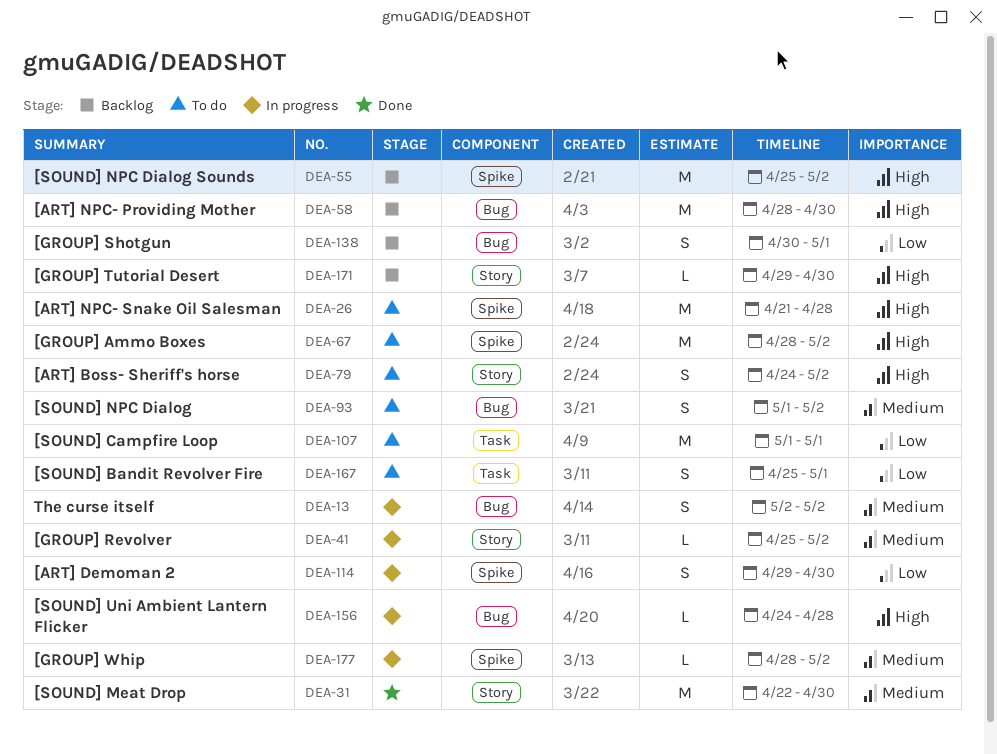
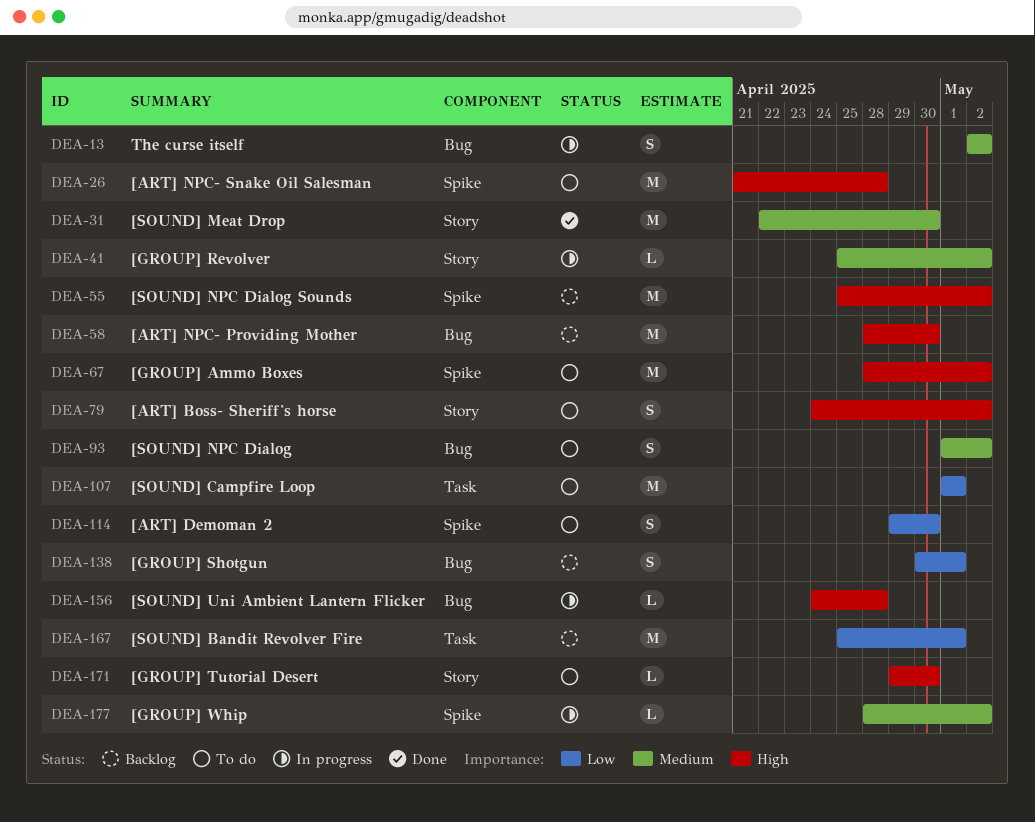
DEA-114, status: In progress -> To do
DEA-167, status: To do -> Backlog
DEA-167, estimate: S -> M
DEA-171, status: Backlog -> To do

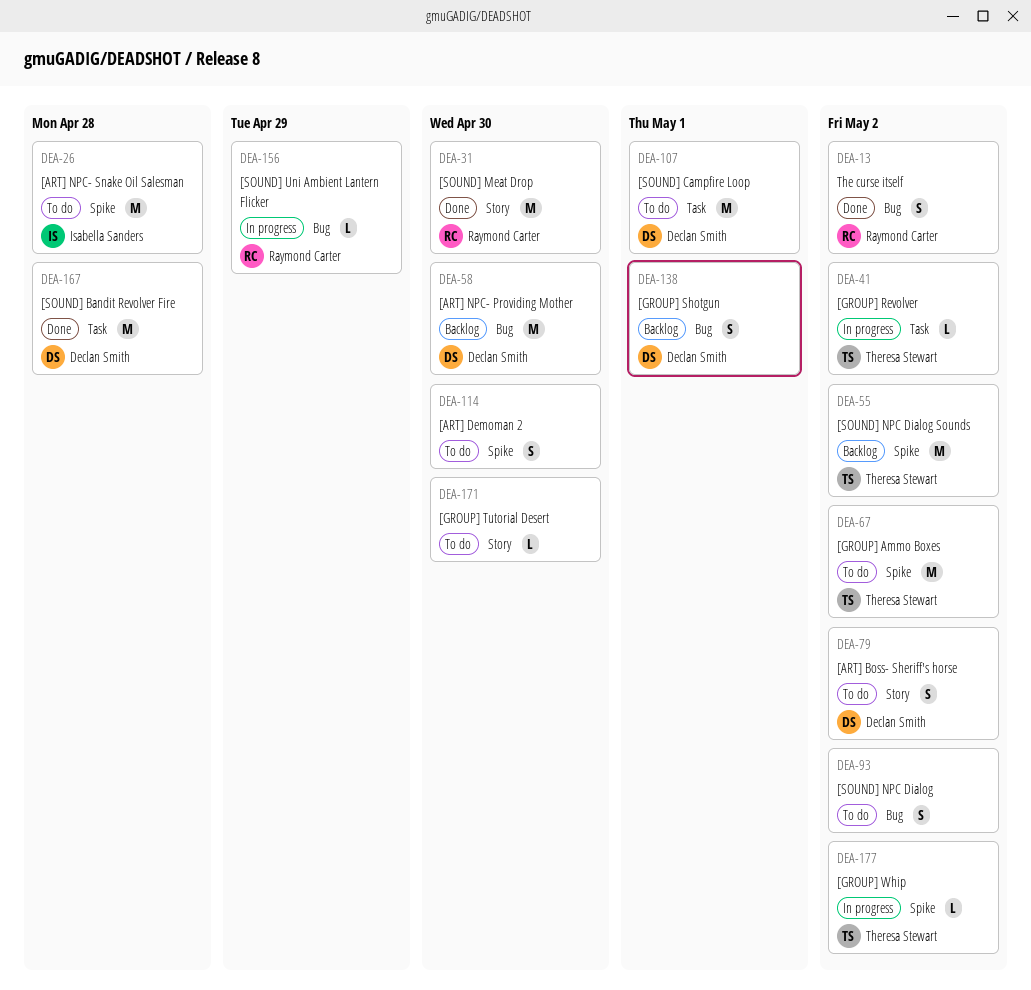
DEA-13, status: In progress -> Done
DEA-41, label: Story -> Task
DEA-156, due: Apr 28 -> Apr 29
DEA-167, status: Backlog -> Done
DEA-167, due: May 1 -> Apr 28

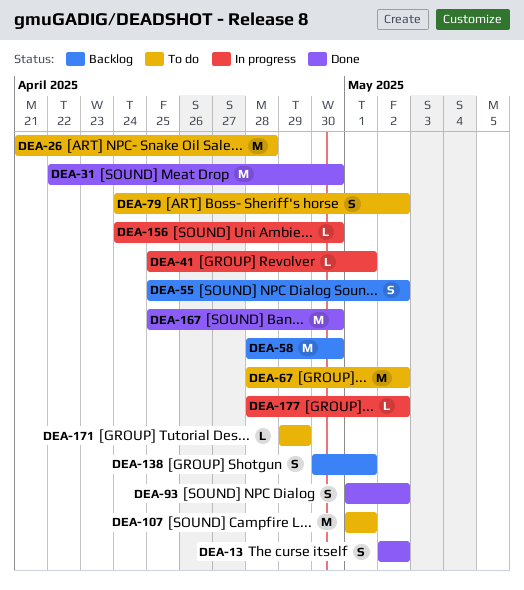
DEA-41, due: May 2 -> May 1
DEA-55, estimate: M -> S
DEA-93, status: To do -> Done
DEA-114: present -> none
DEA-156, due: Apr 29 -> Apr 30
DEA-167, due: Apr 28 -> Apr 30
DEA-171, due: Apr 30 -> Apr 29

